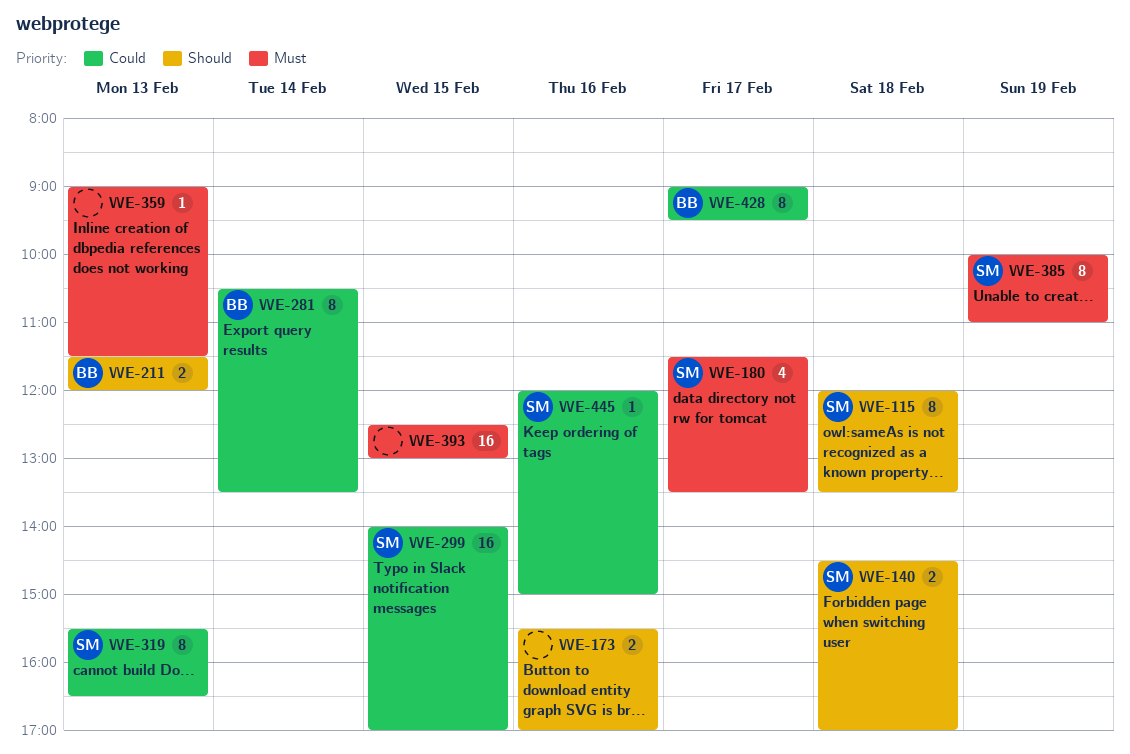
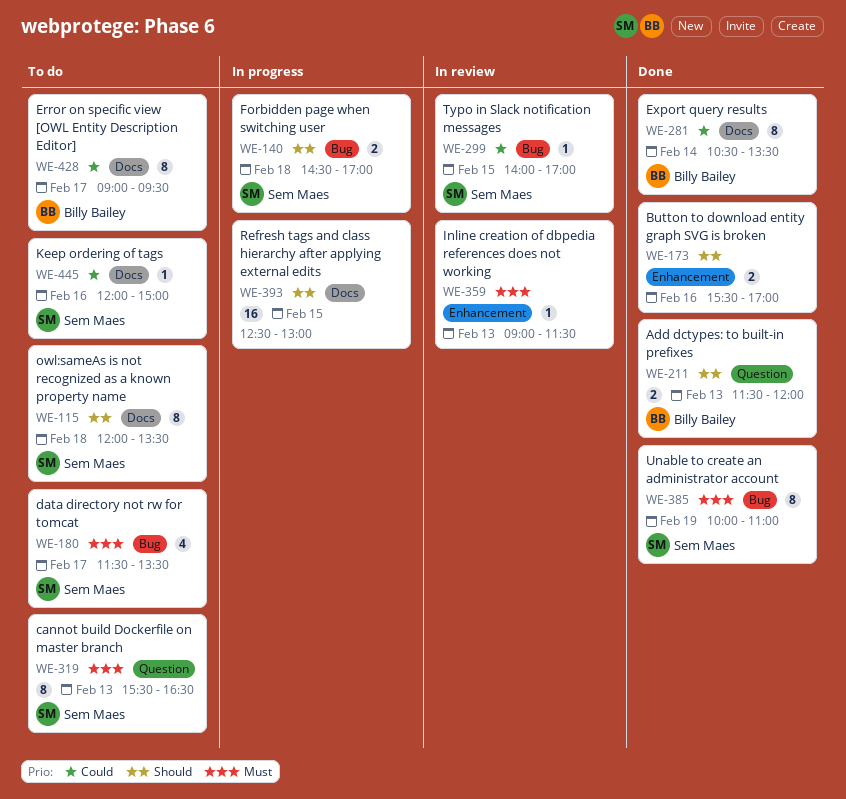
WE-299, estimate: 16 -> 1
WE-319, priority: Could -> Must
WE-393, priority: Must -> Should

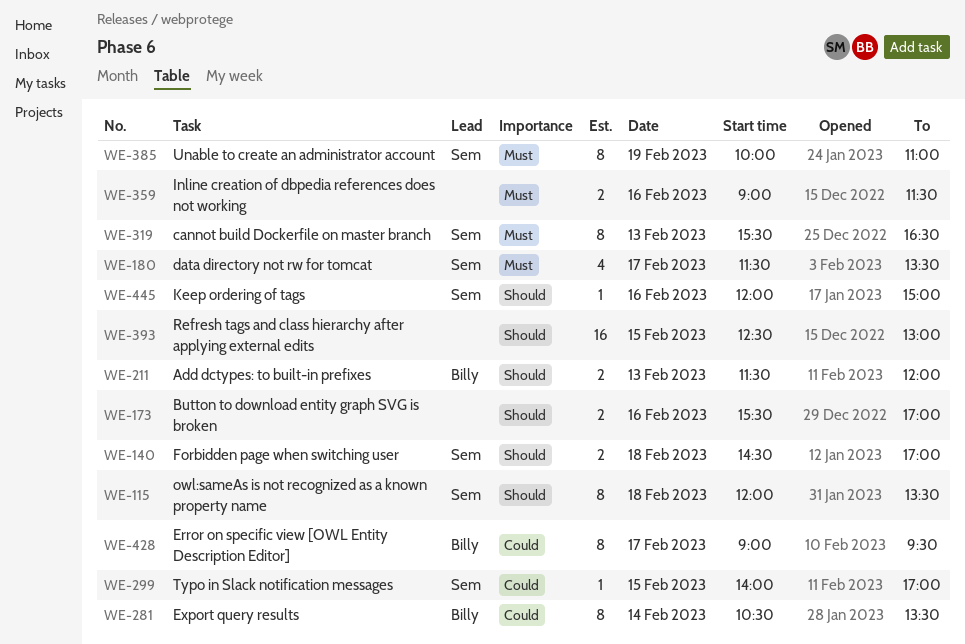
WE-359, estimate: 1 -> 2
WE-359, day: Feb 13 -> Feb 16
WE-445, priority: Could -> Should

